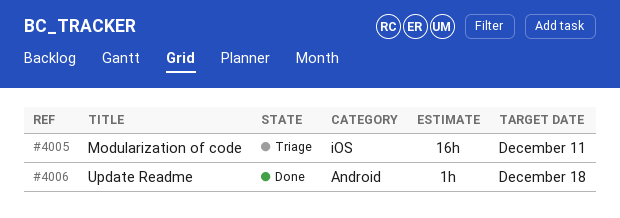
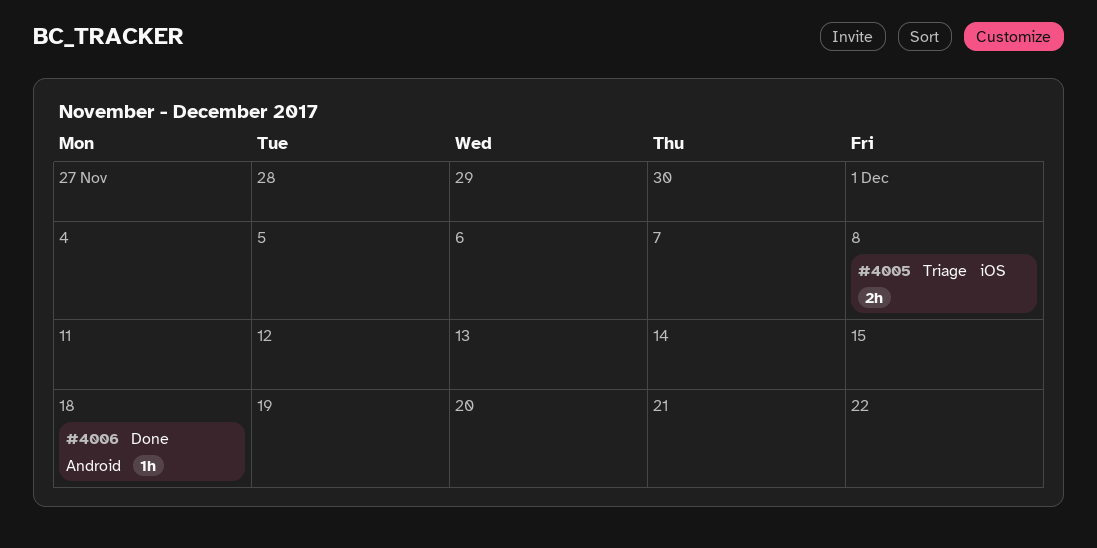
#4005, estimate: 16h -> 2h
#4005, due: Dec 11 -> Dec 8

